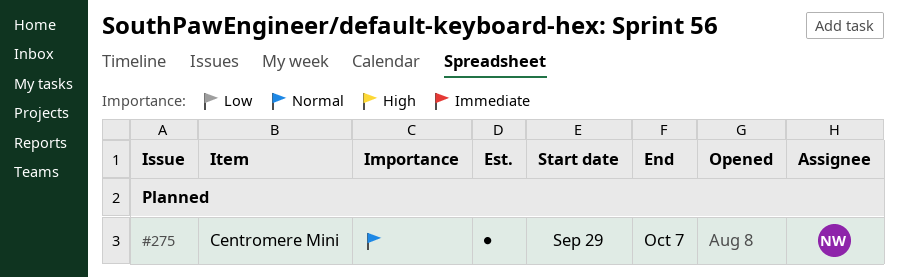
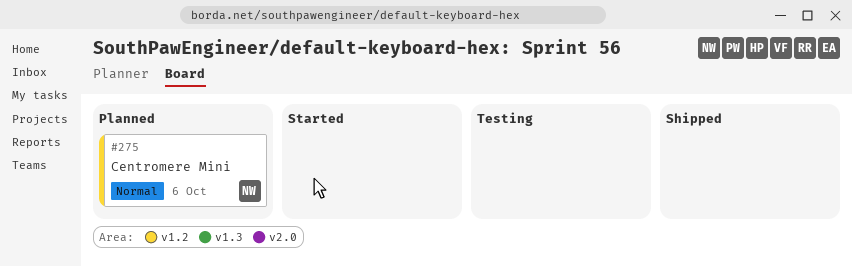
#275, due: Oct 7 -> Oct 6

